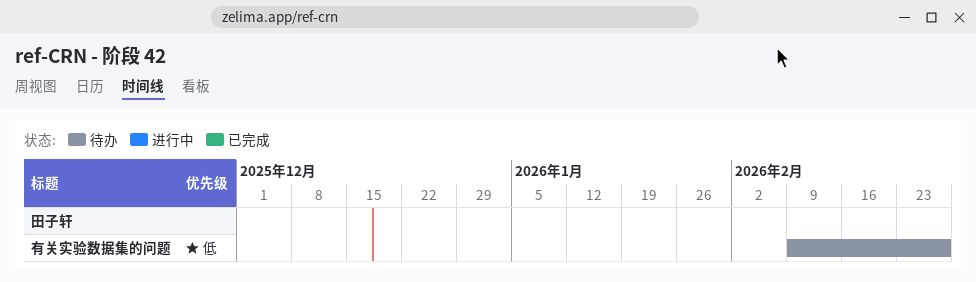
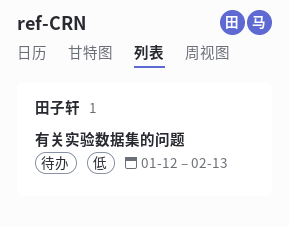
有关实验数据集的问题, start: Feb 9 -> Jan 12
有关实验数据集的问题, due: Feb 27 -> Feb 13

